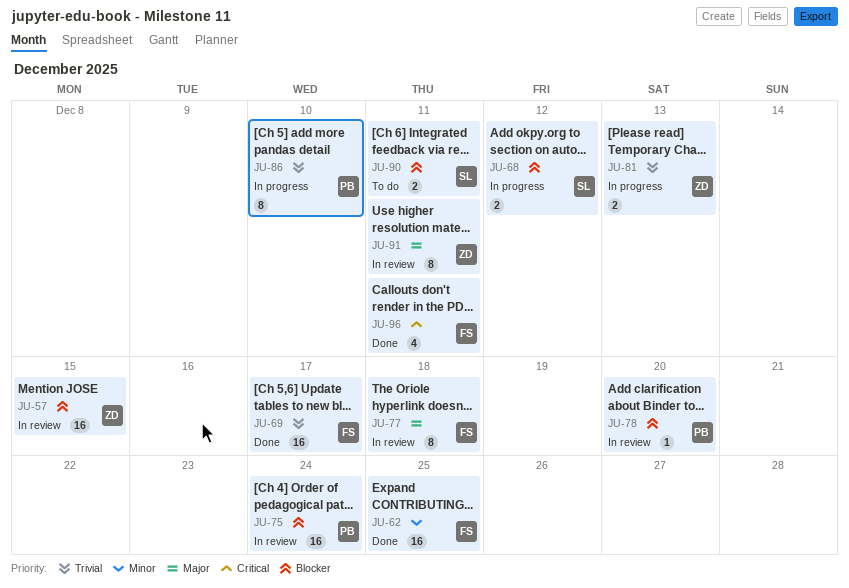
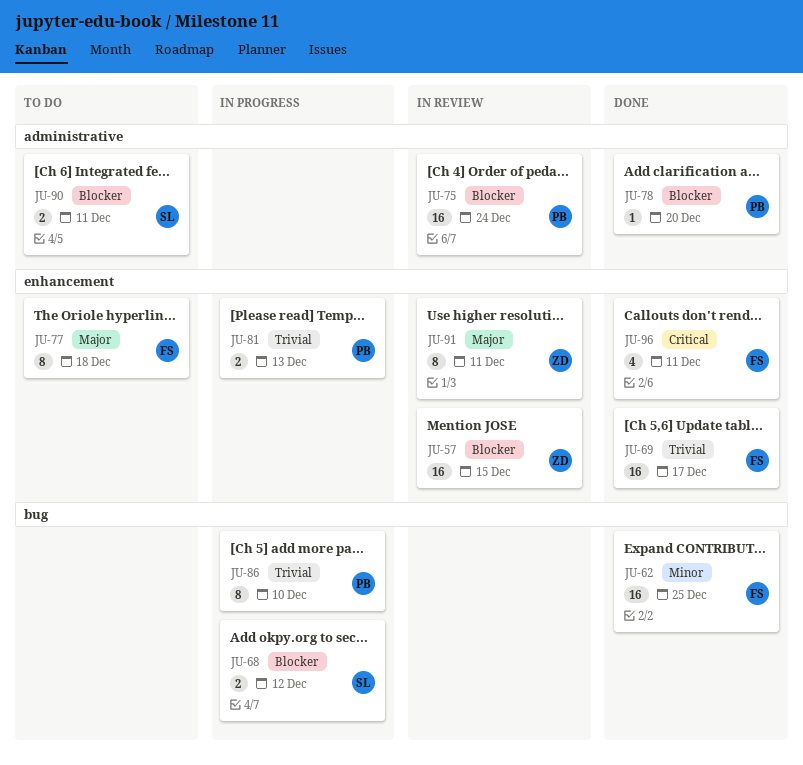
JU-77, status: In review -> To do
JU-78, status: In review -> Done
JU-81, owner: ZD -> PB

